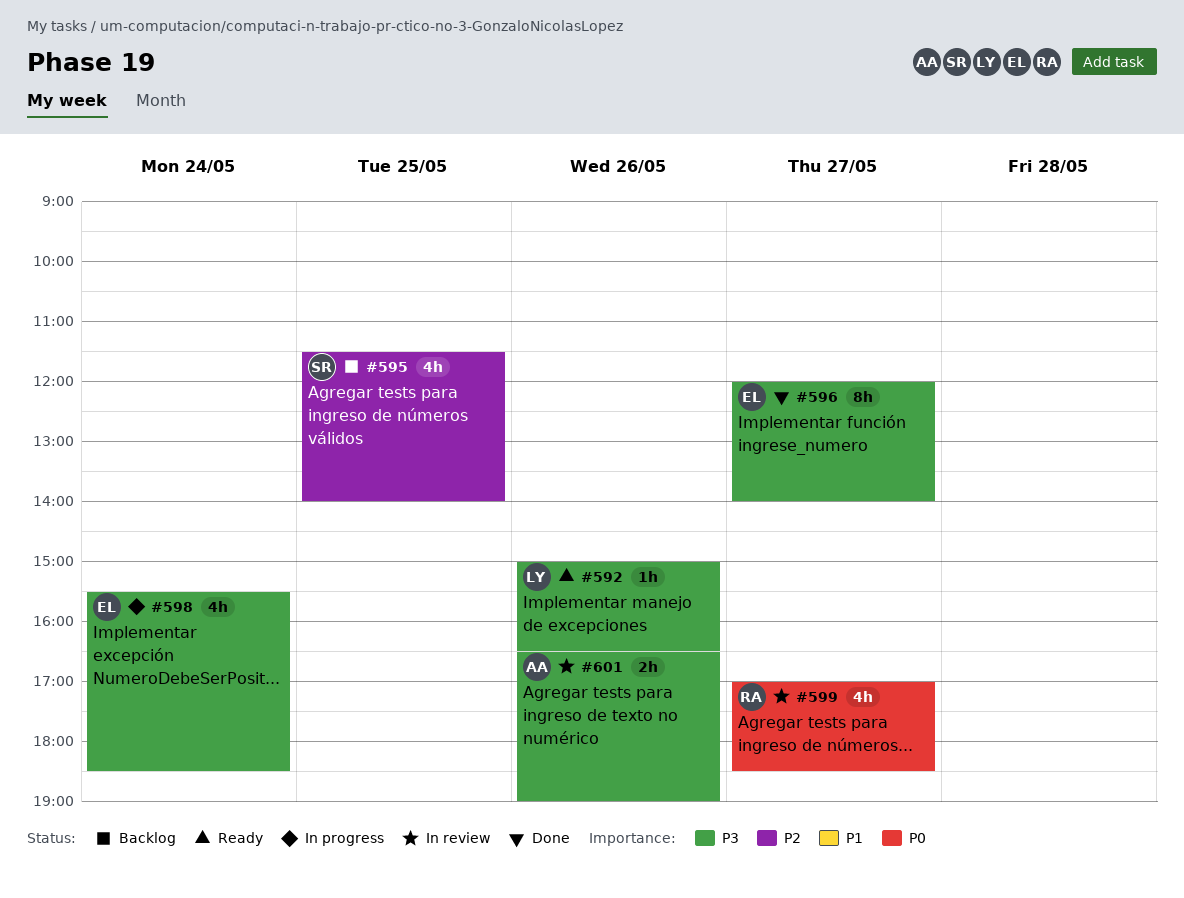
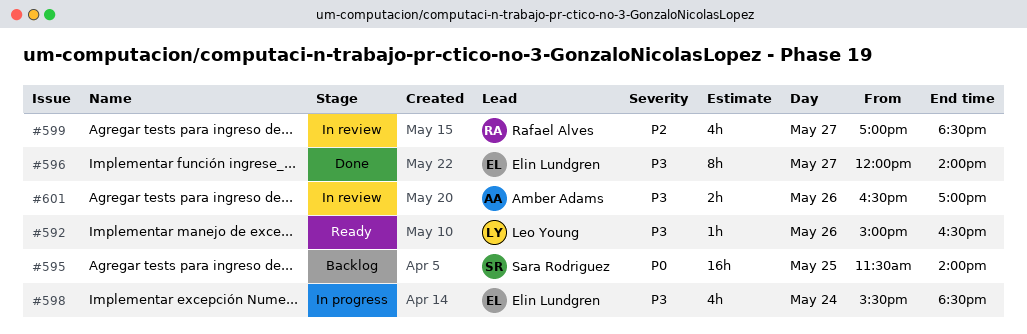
#595, priority: P2 -> P0
#595, estimate: 4h -> 16h
#599, priority: P0 -> P2
#601, ends: 19:00 -> 17:00

